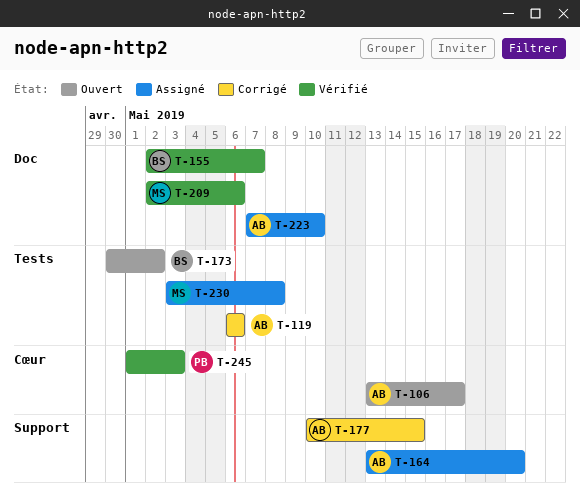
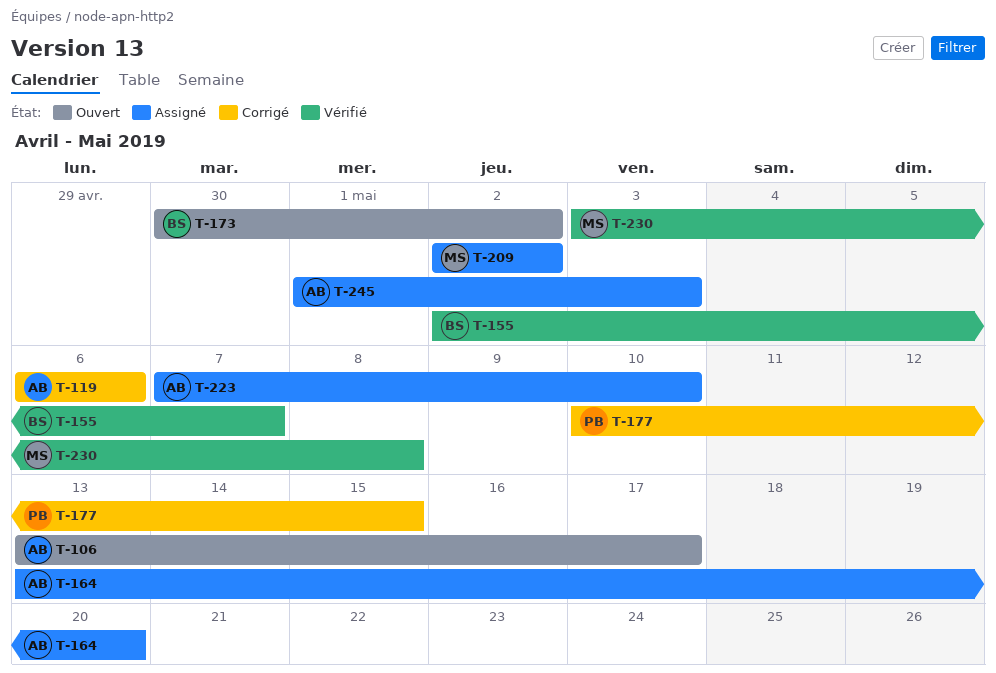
T-177, owner: AB -> PB
T-209, status: Vérifié -> Assigné
T-209, due: May 6 -> May 2
T-230, status: Assigné -> Vérifié
T-245, status: Vérifié -> Assigné
T-245, owner: PB -> AB

